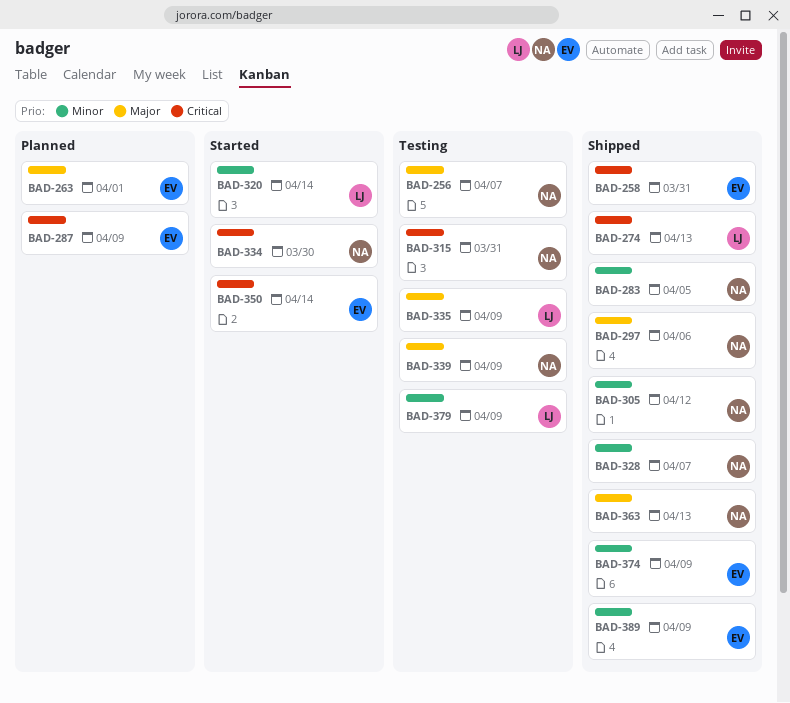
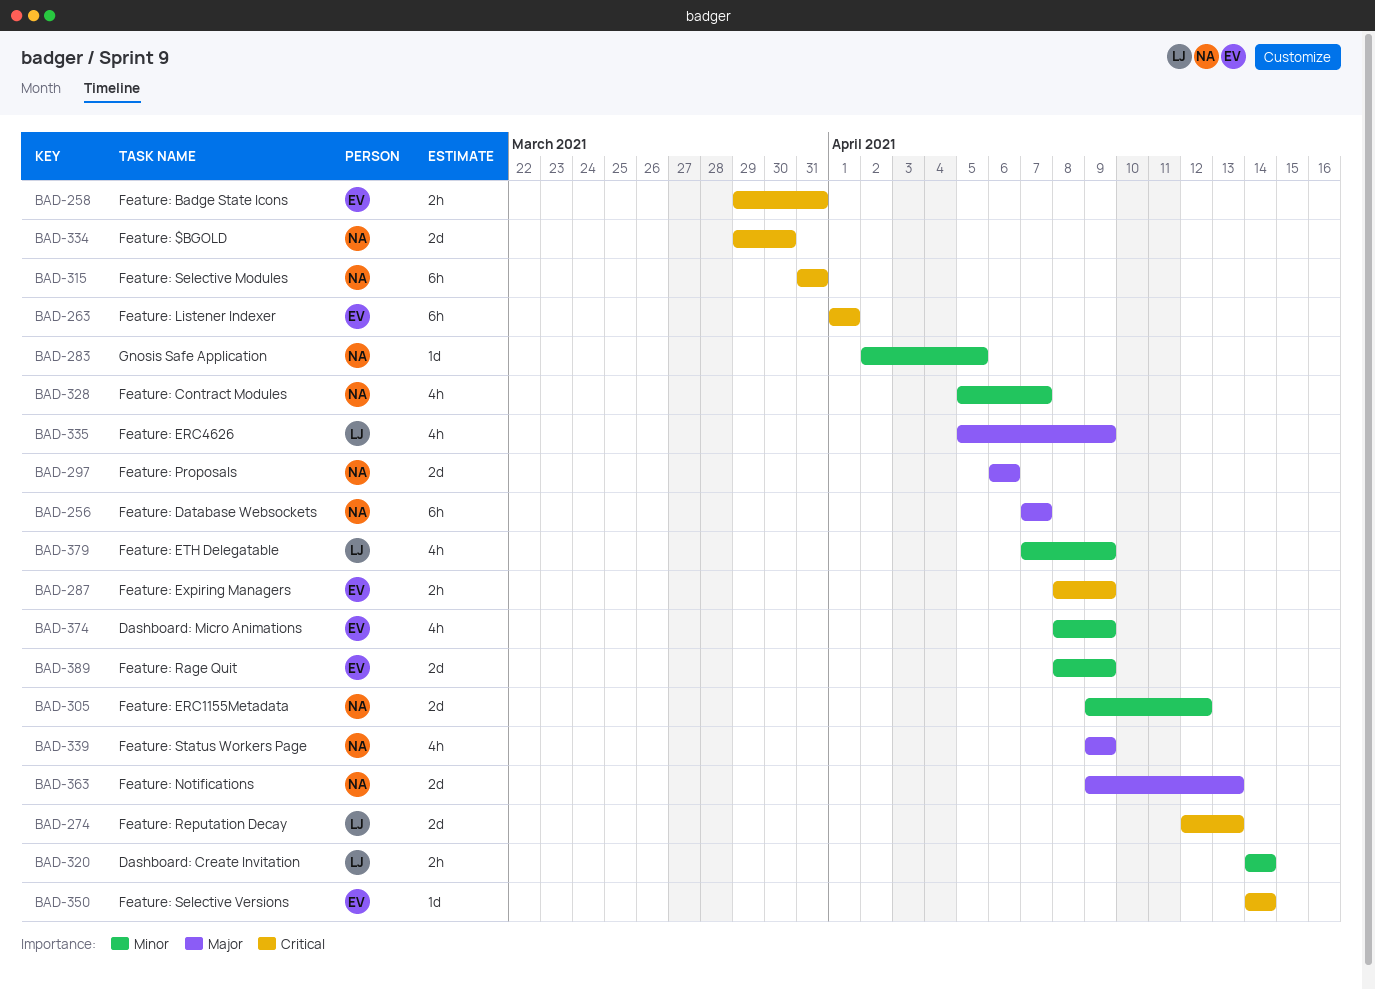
BAD-263, priority: Major -> Critical

